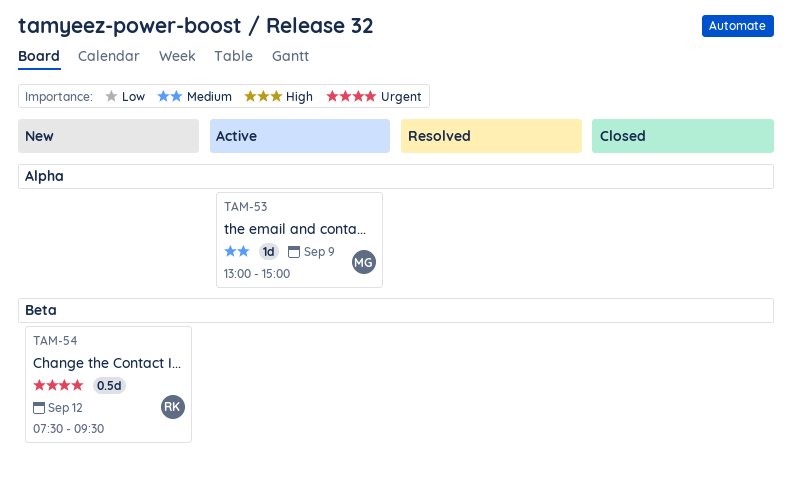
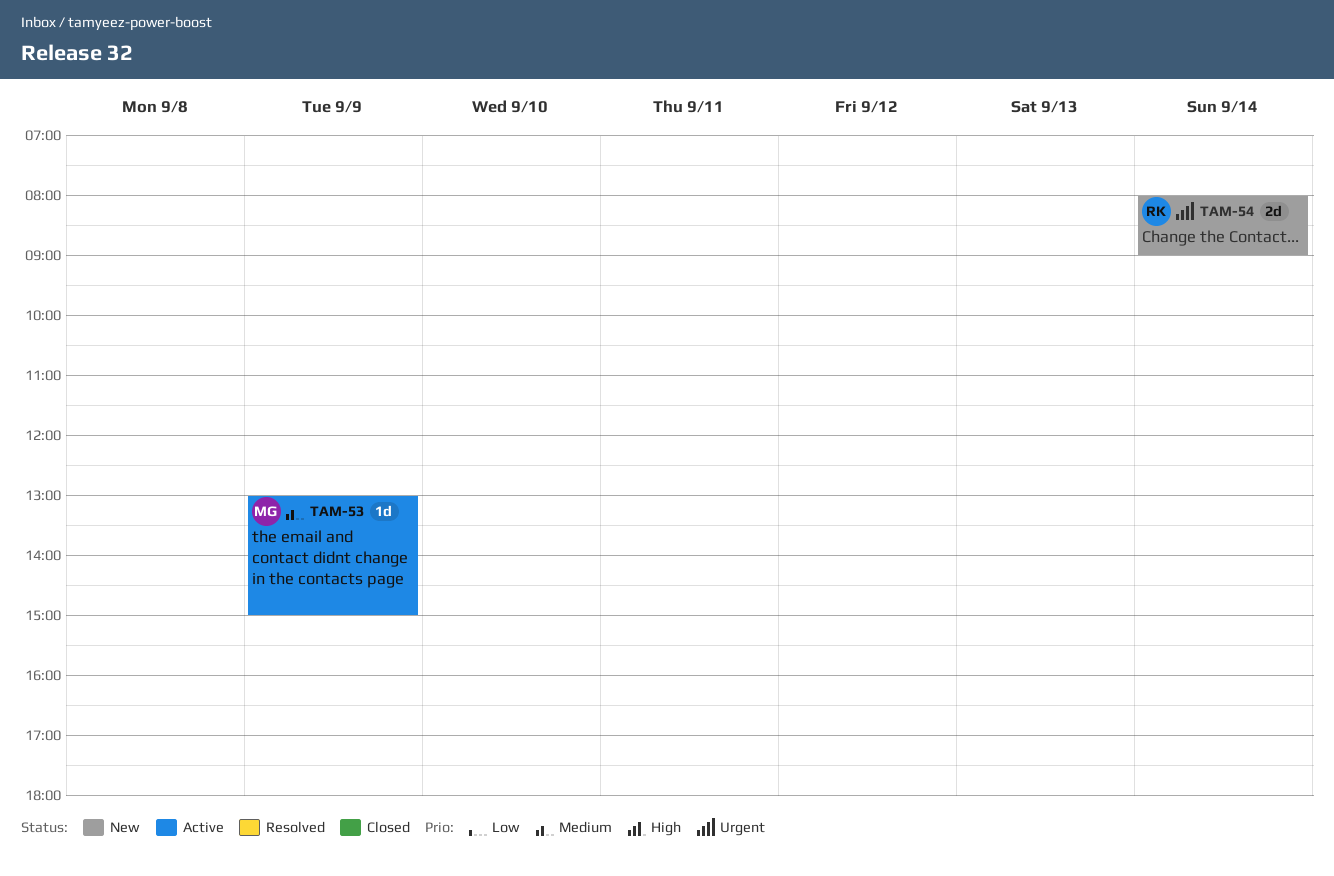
TAM-54, estimate: 0.5d -> 2d
TAM-54, day: Sep 12 -> Sep 14
TAM-54, begins: 07:30 -> 08:00
TAM-54, ends: 09:30 -> 09:00

